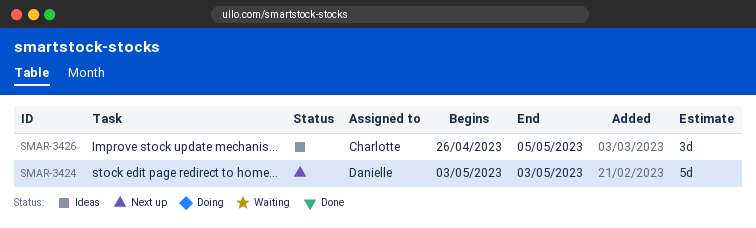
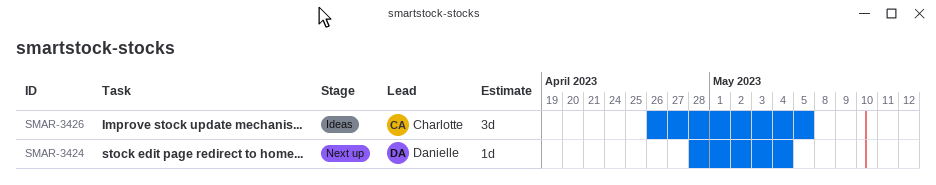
SMAR-3424, estimate: 5d -> 1d
SMAR-3424, start: May 3 -> Apr 28
SMAR-3424, due: May 3 -> May 4

